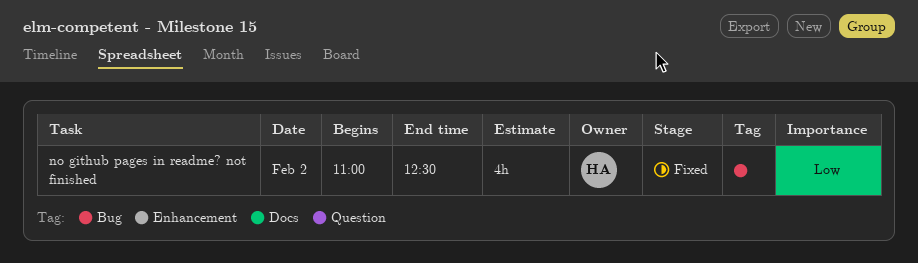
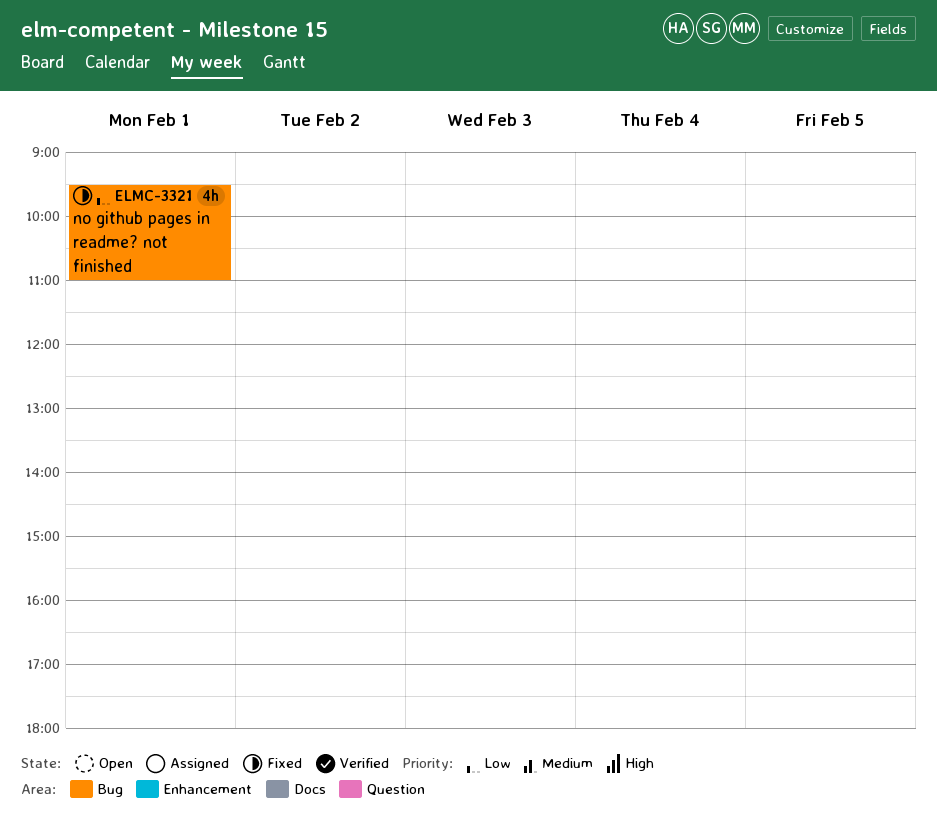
no github pages in readme? not finished, day: Feb 2 -> Feb 1
no github pages in readme? not finished, begins: 11:00 -> 09:30
no github pages in readme? not finished, ends: 12:30 -> 11:00

